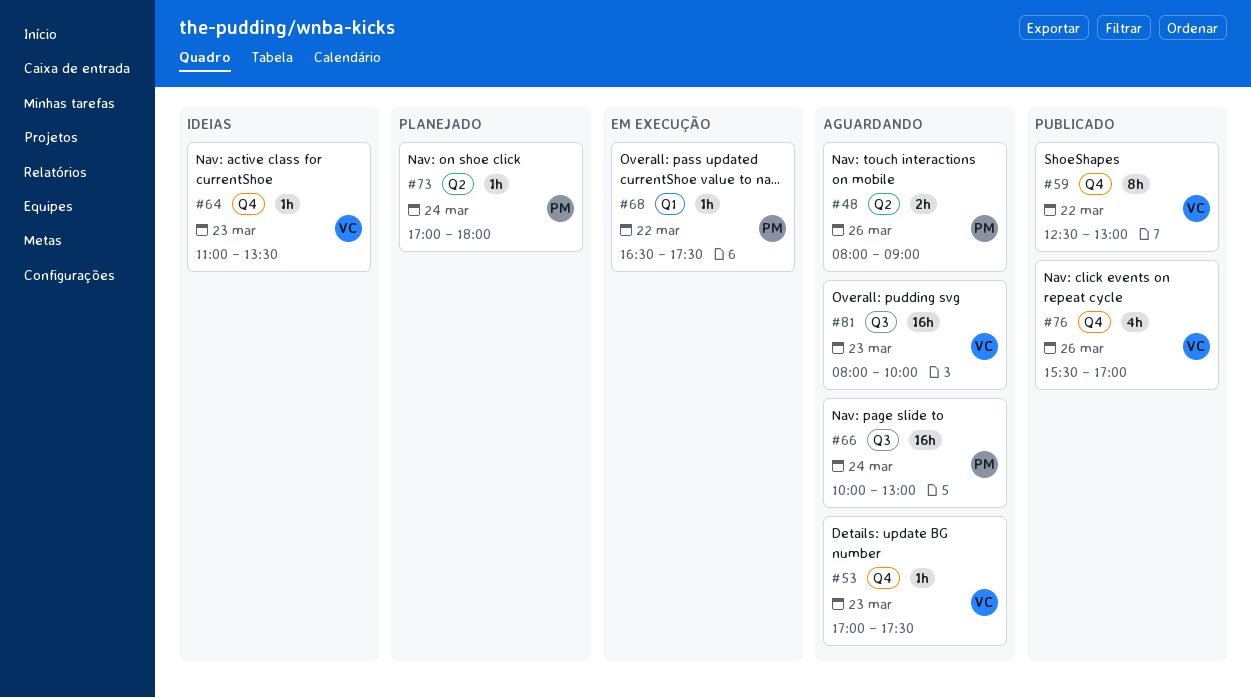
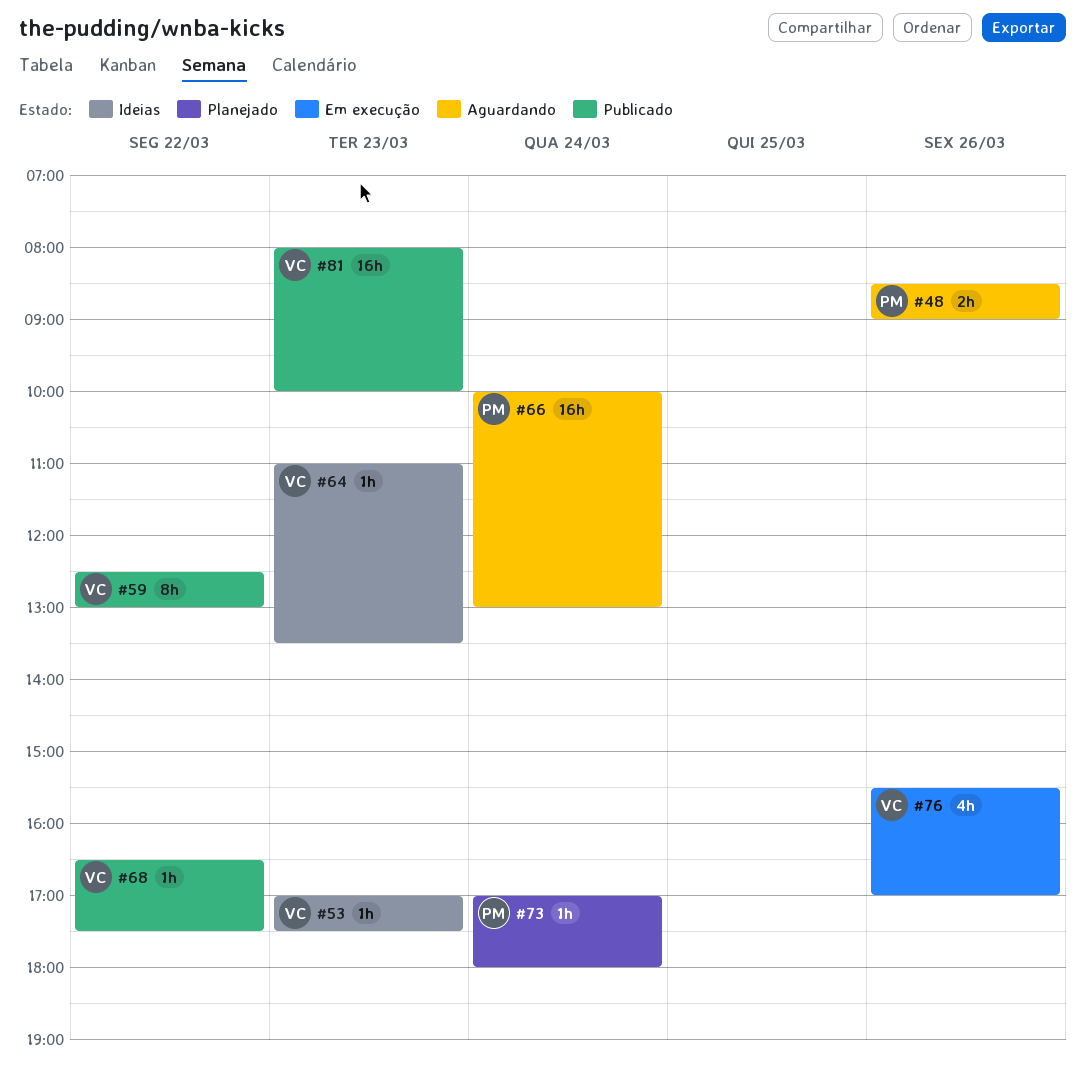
#48, begins: 08:00 -> 08:30
#53, status: Aguardando -> Ideias
#68, status: Em execução -> Publicado
#68, owner: PM -> VC
#76, status: Publicado -> Em execução
#81, status: Aguardando -> Publicado

